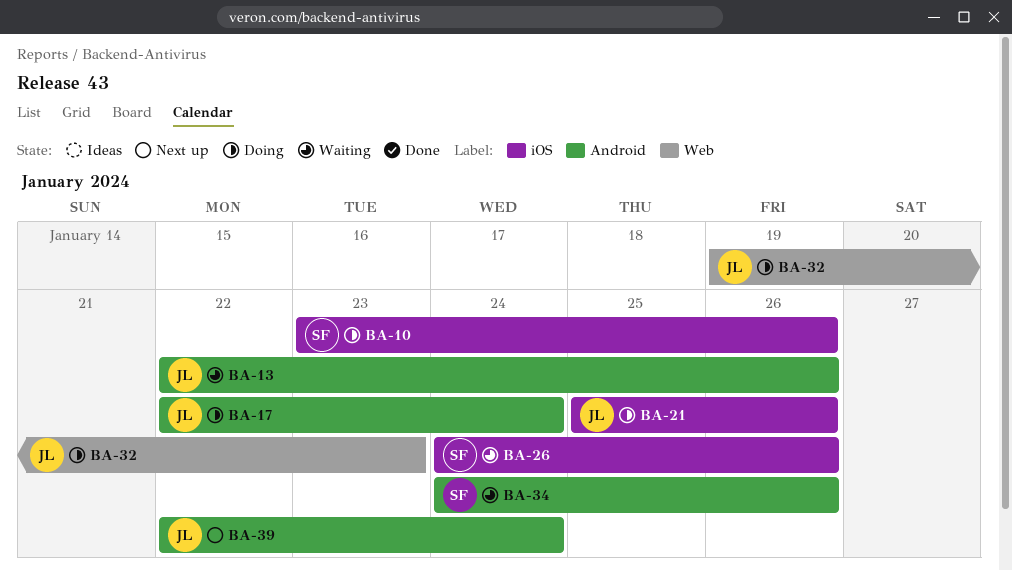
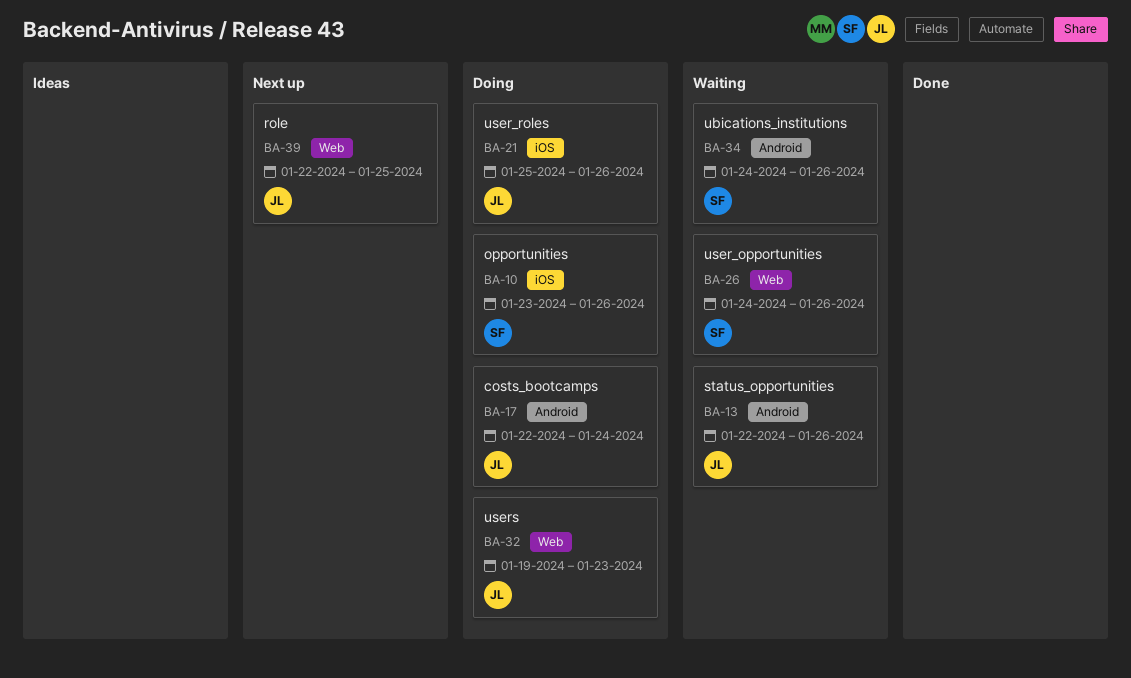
BA-26, label: iOS -> Web
BA-39, label: Android -> Web
BA-39, due: Jan 24 -> Jan 25

